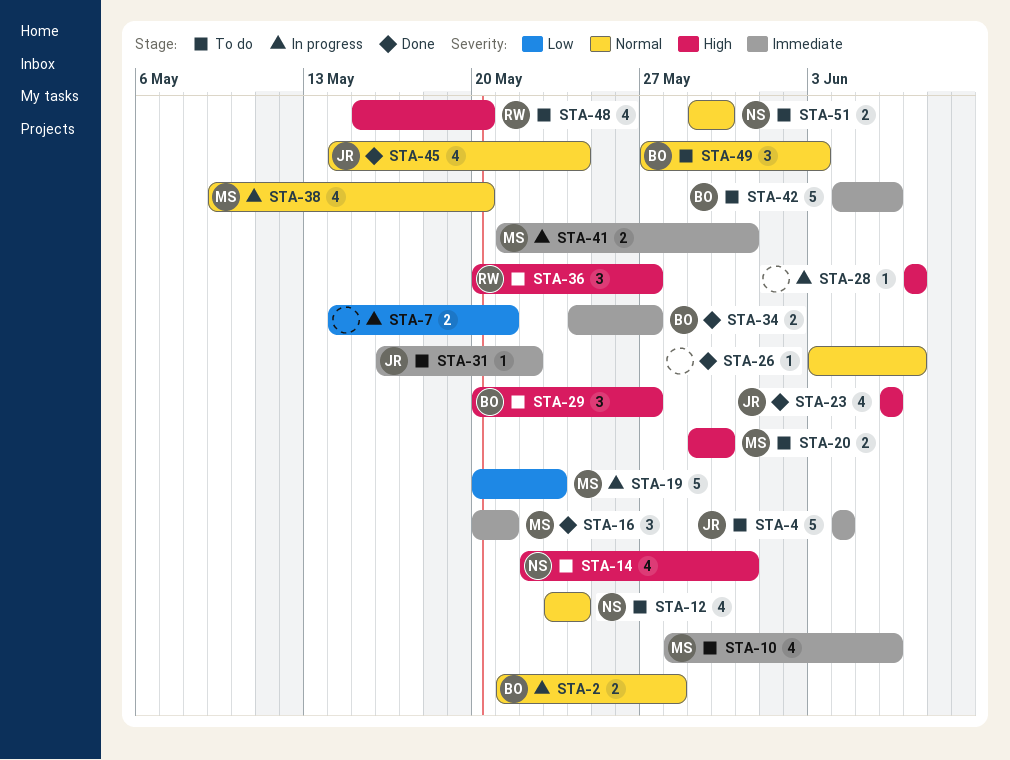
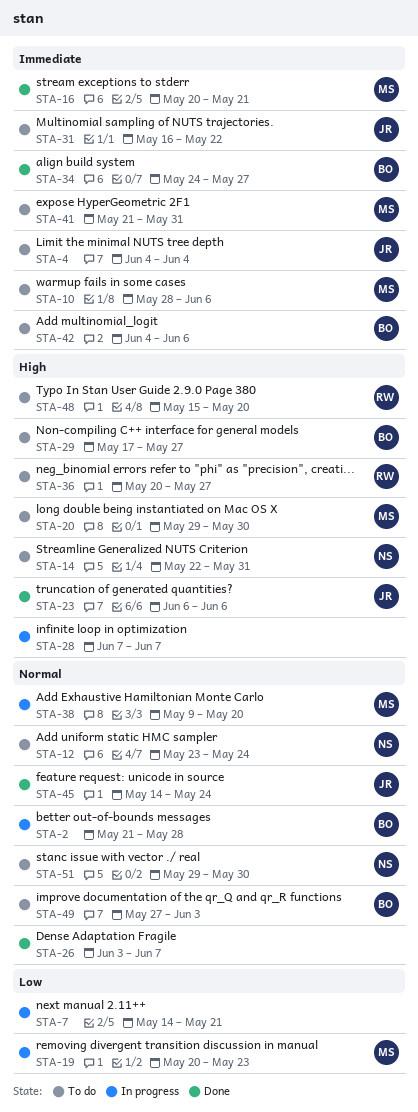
STA-29, start: May 20 -> May 17
STA-41, status: In progress -> To do

